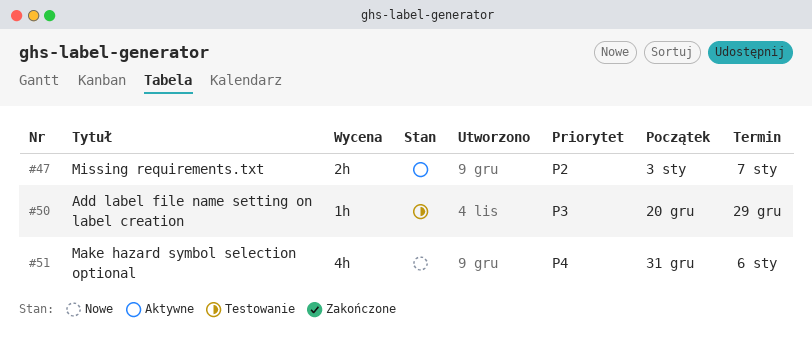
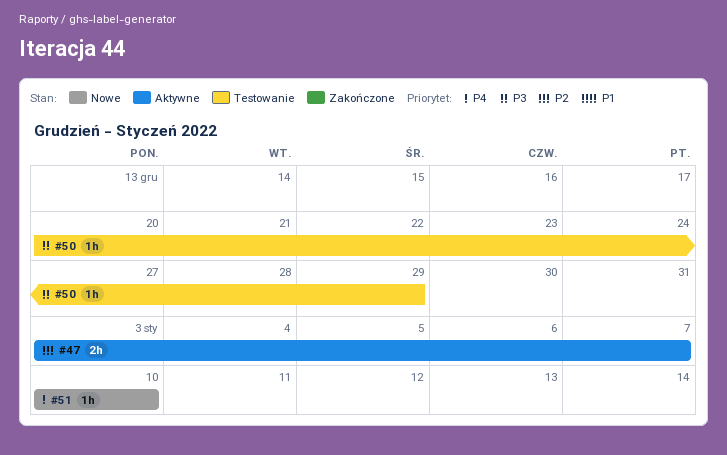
#51, estimate: 4h -> 1h
#51, start: Dec 31 -> Jan 10
#51, due: Jan 6 -> Jan 10

